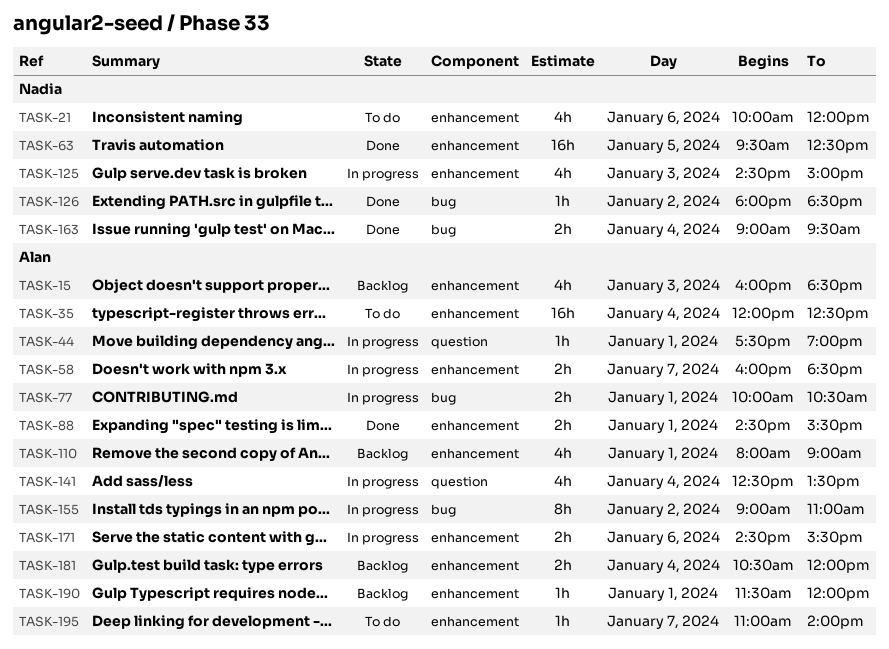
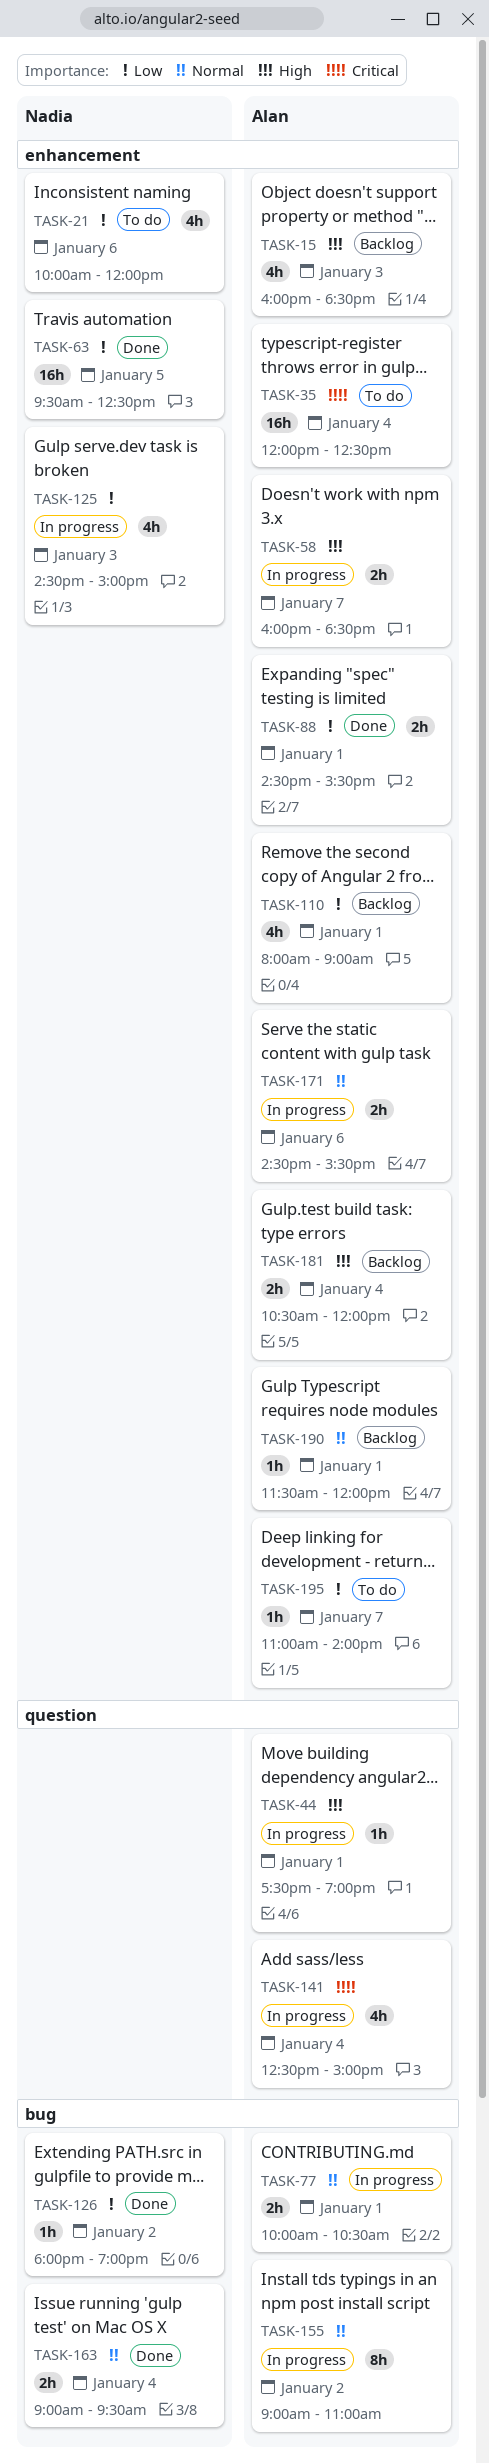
TASK-126, ends: 18:30 -> 19:00
TASK-141, ends: 13:30 -> 15:00

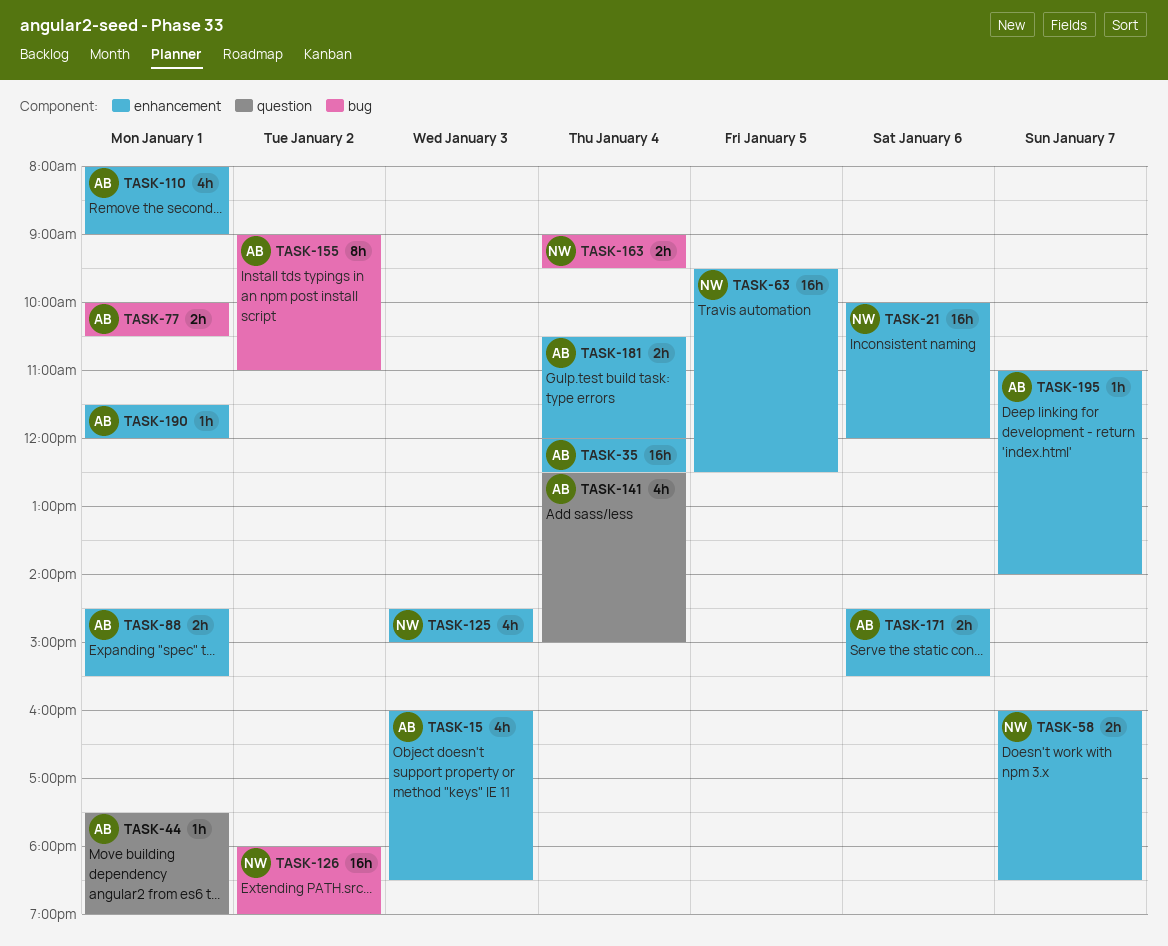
TASK-21, estimate: 4h -> 16h
TASK-58, owner: Alan -> Nadia
TASK-126, estimate: 1h -> 16h

